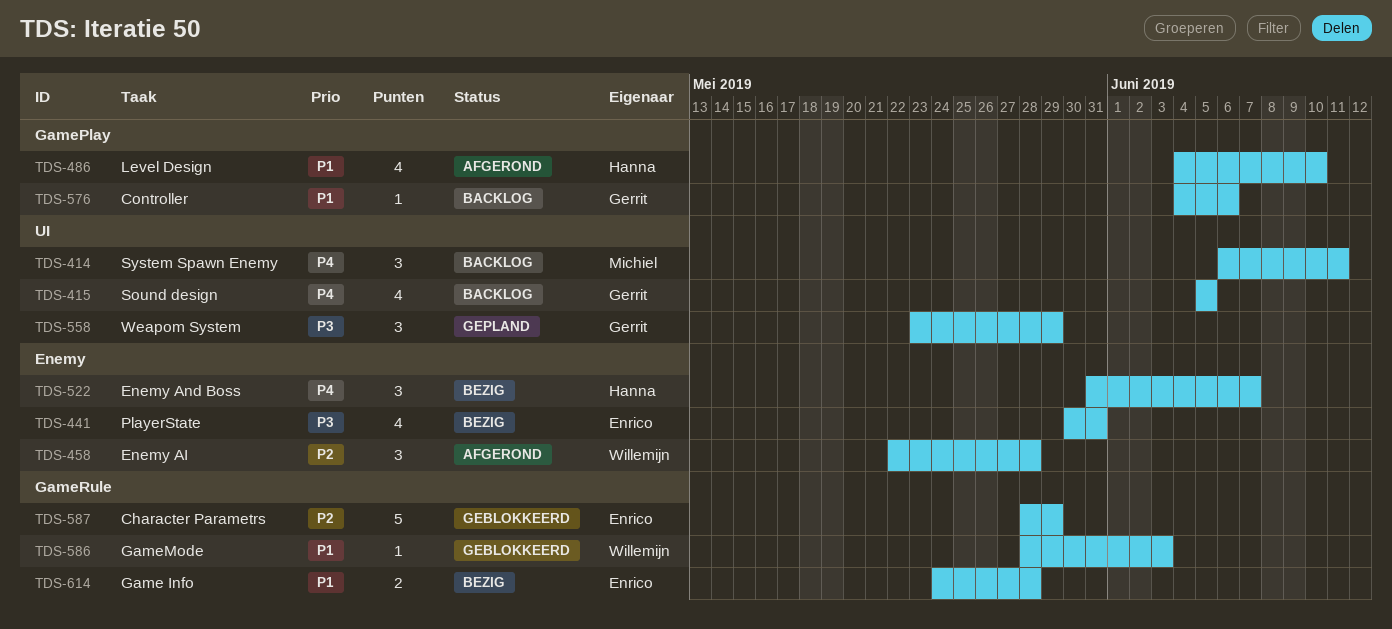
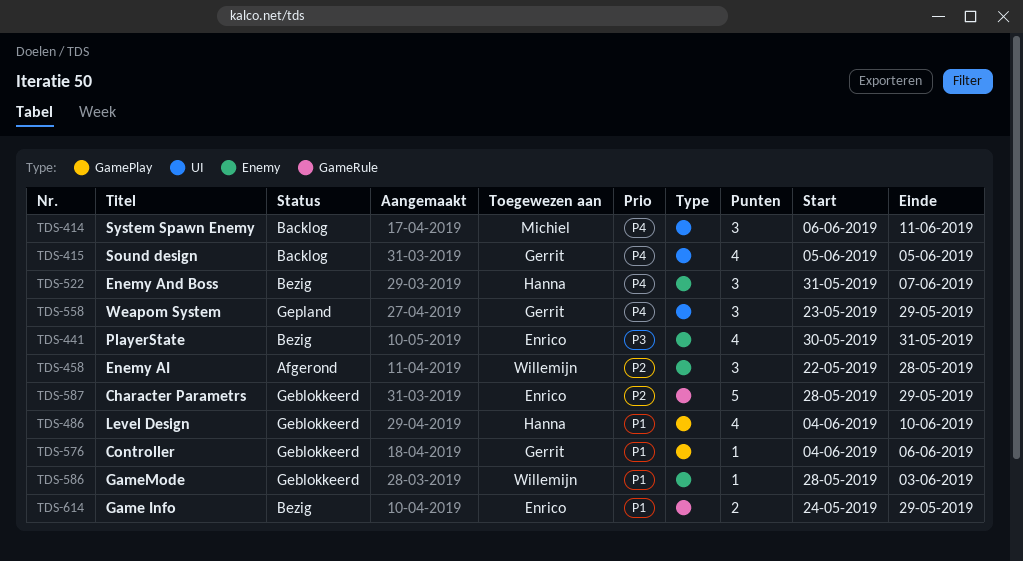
TDS-486, status: Afgerond -> Geblokkeerd
TDS-558, priority: P3 -> P4
TDS-576, status: Backlog -> Geblokkeerd
TDS-586, label: GameRule -> Enemy
TDS-614, due: May 28 -> May 29

